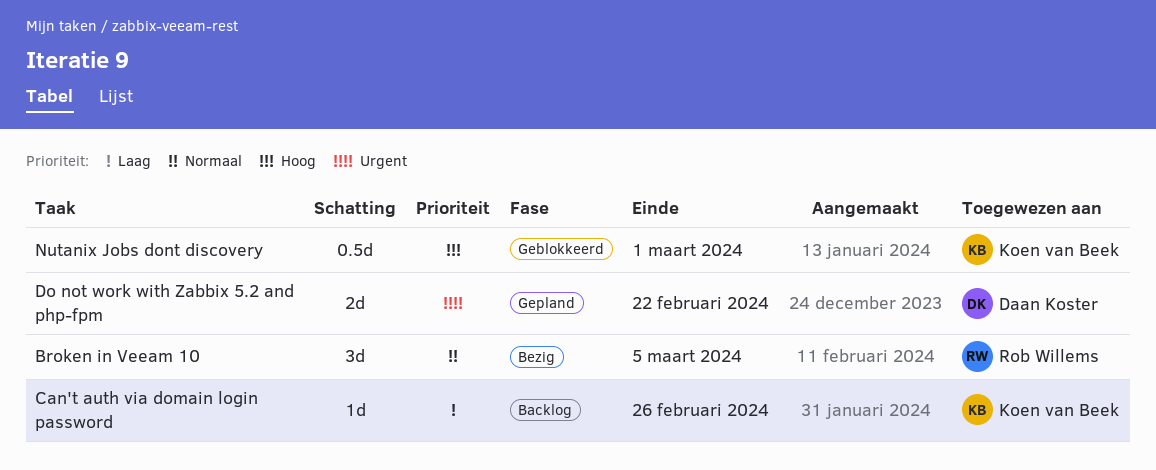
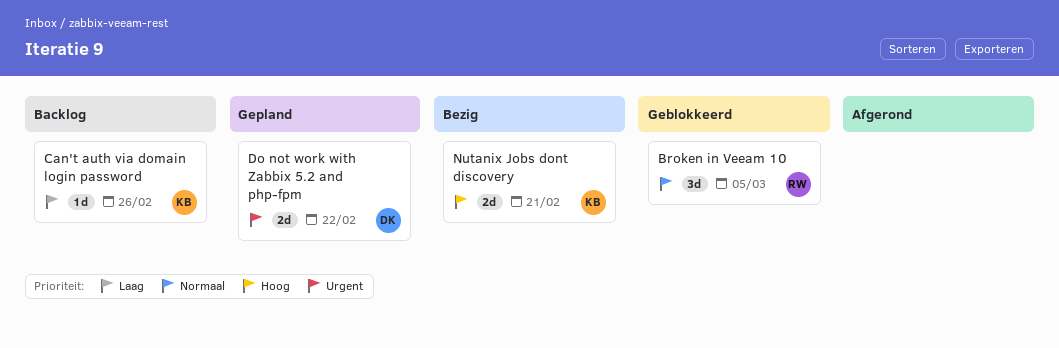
Broken in Veeam 10, status: Bezig -> Geblokkeerd
Nutanix Jobs dont discovery, status: Geblokkeerd -> Bezig
Nutanix Jobs dont discovery, estimate: 0.5d -> 2d
Nutanix Jobs dont discovery, due: Mar 1 -> Feb 21

